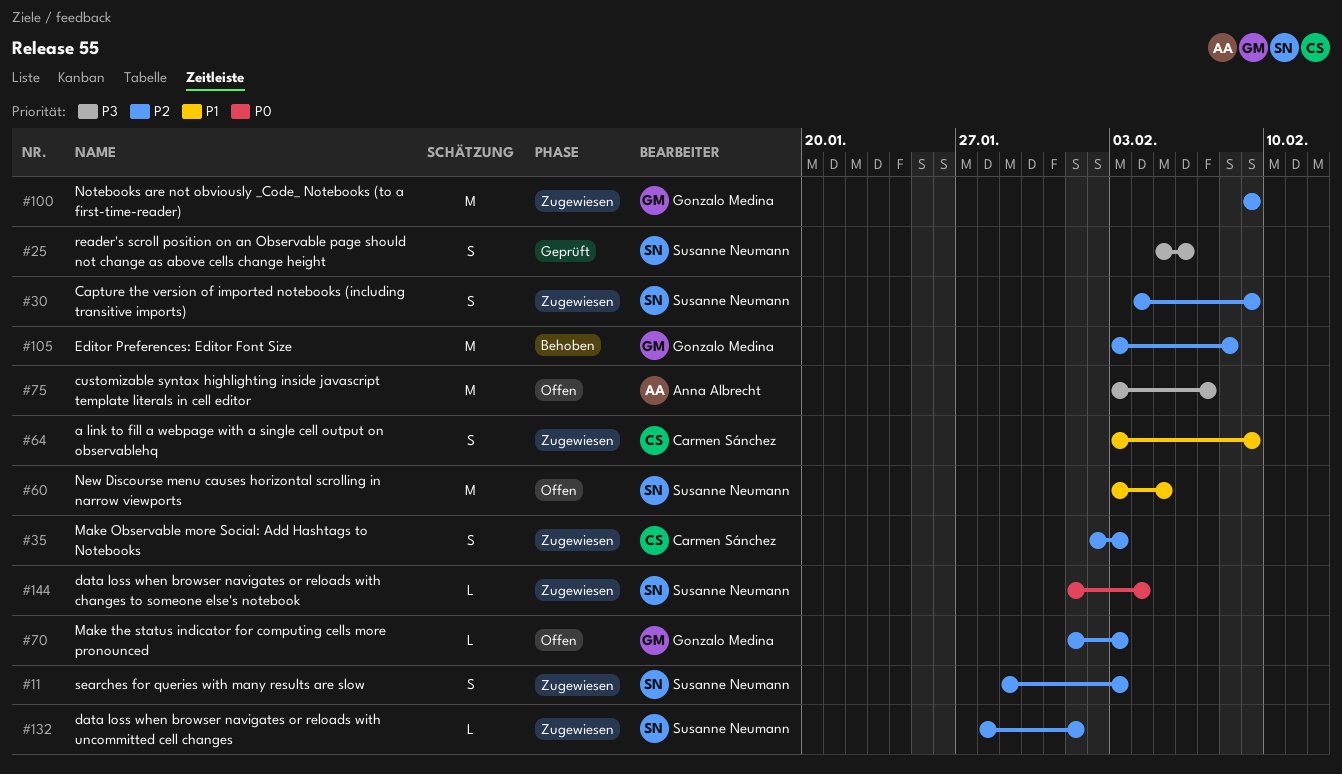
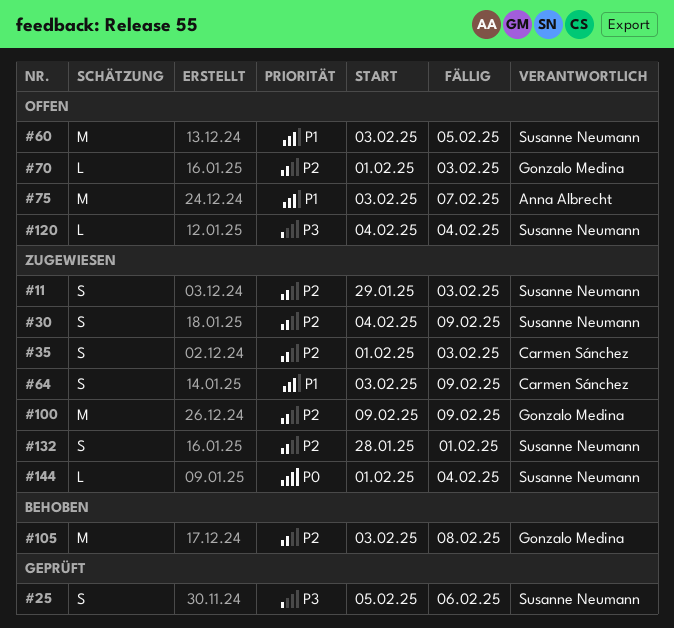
#35, start: Feb 2 -> Feb 1
#75, priority: P3 -> P1
#120: none -> present
#132, estimate: L -> S

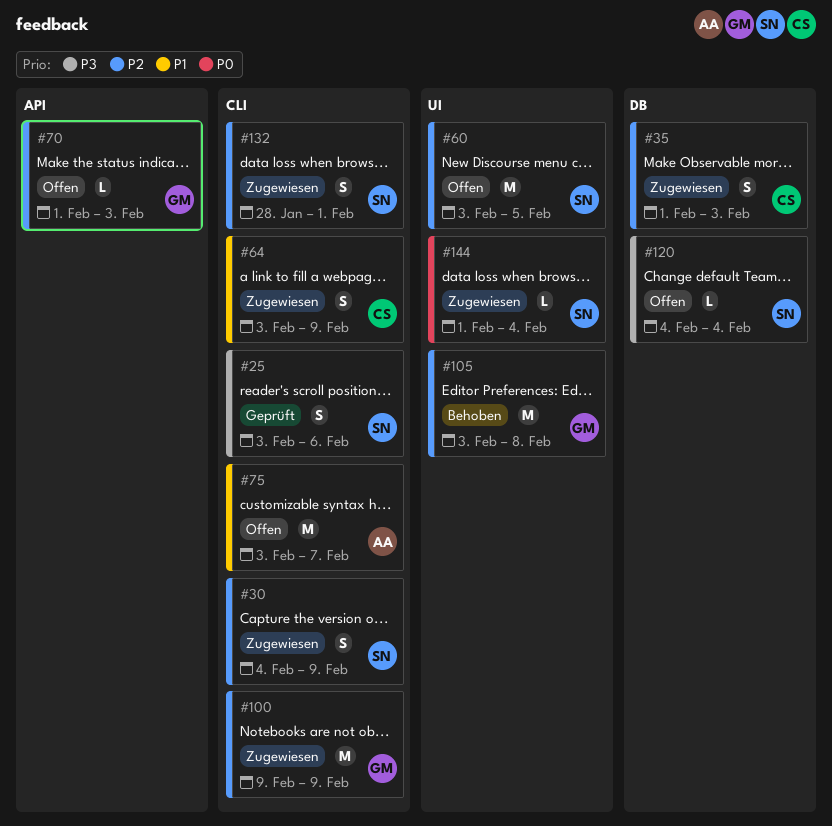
#11: present -> none
#25, start: Feb 5 -> Feb 3
#60, priority: P1 -> P2

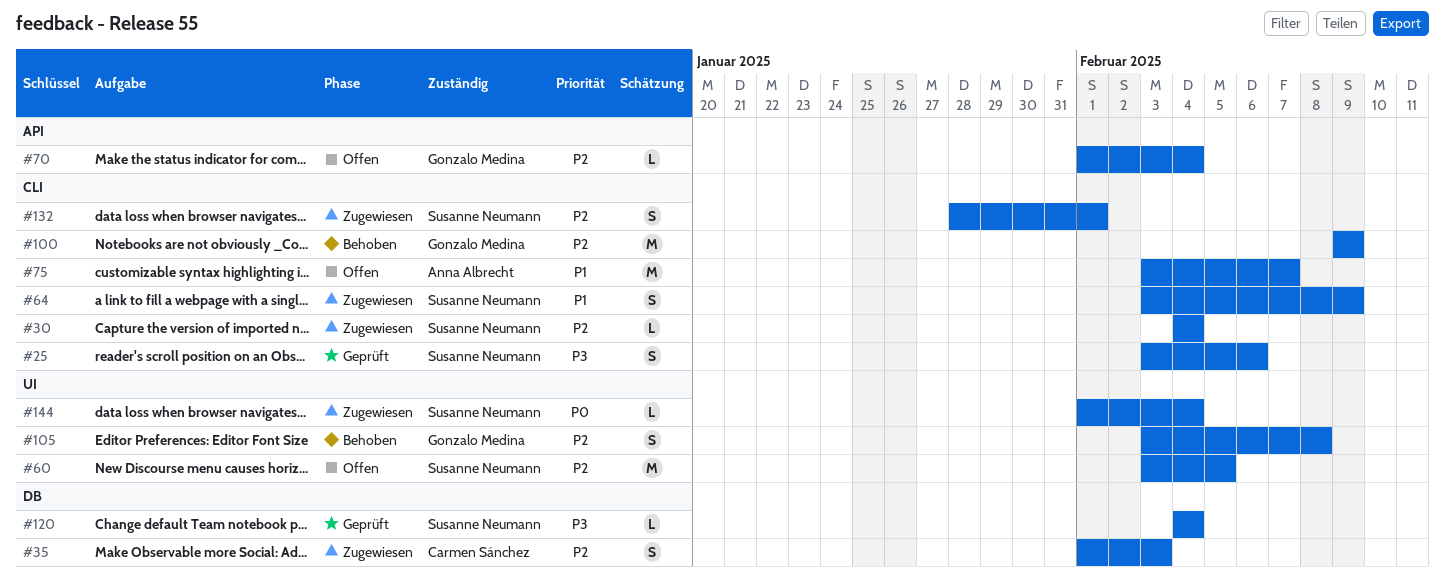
#30, estimate: S -> L
#30, due: Feb 9 -> Feb 4
#64, owner: Carmen Sánchez -> Susanne Neumann
#70, due: Feb 3 -> Feb 4
#100, status: Zugewiesen -> Behoben
#105, estimate: M -> S
#120, status: Offen -> Geprüft

